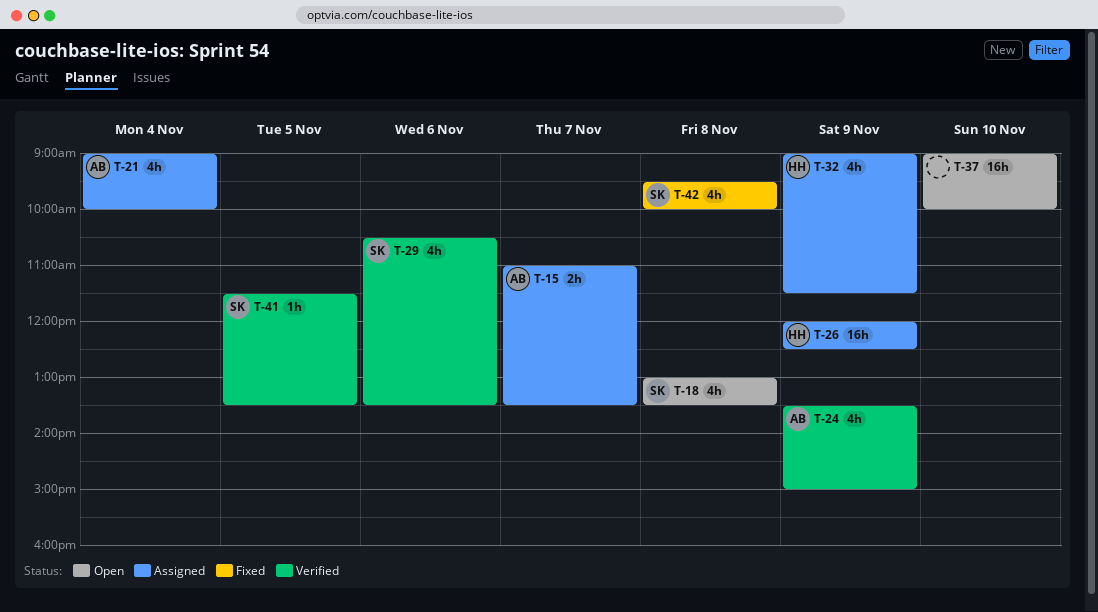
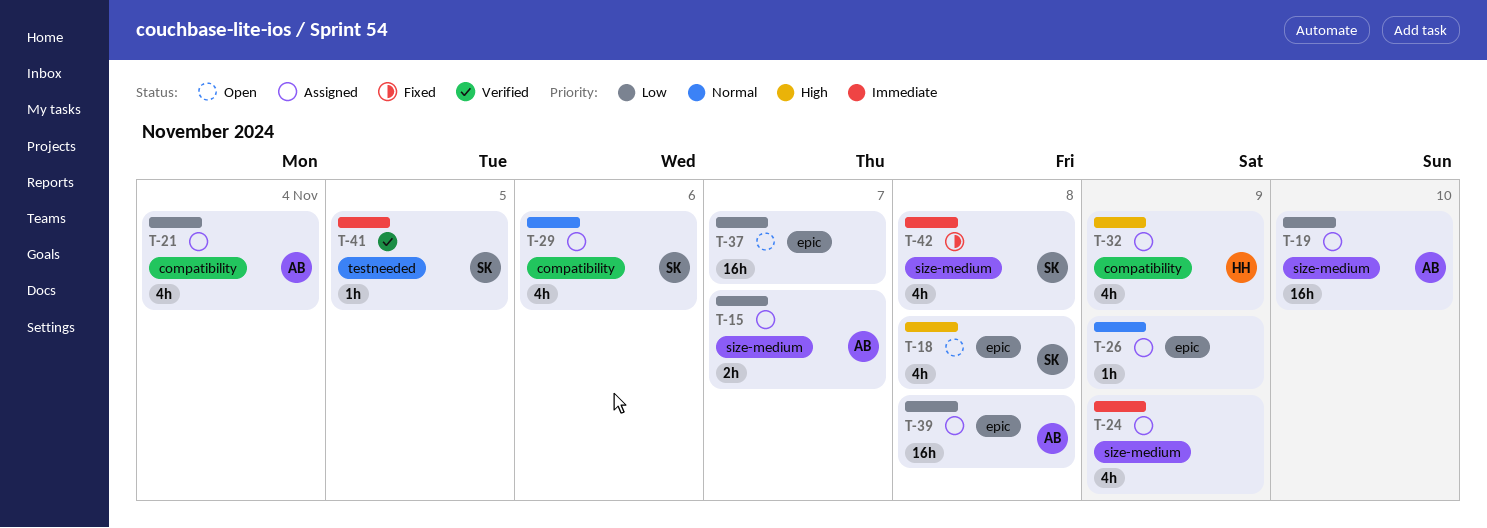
T-19: none -> present
T-24, status: Verified -> Assigned
T-24, owner: AB -> none
T-26, owner: HH -> none
T-26, estimate: 16h -> 1h
T-29, status: Verified -> Assigned
T-37, day: Nov 10 -> Nov 7
T-39: none -> present

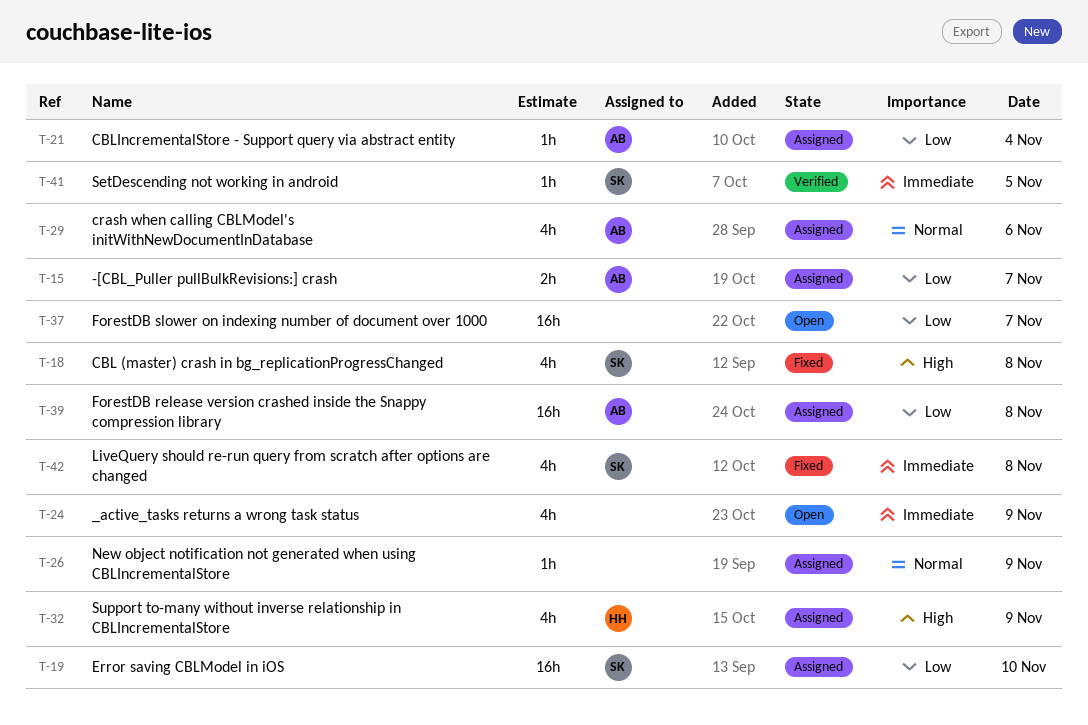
T-18, status: Open -> Fixed
T-19, owner: AB -> SK
T-21, estimate: 4h -> 1h
T-24, status: Assigned -> Open
T-29, owner: SK -> AB

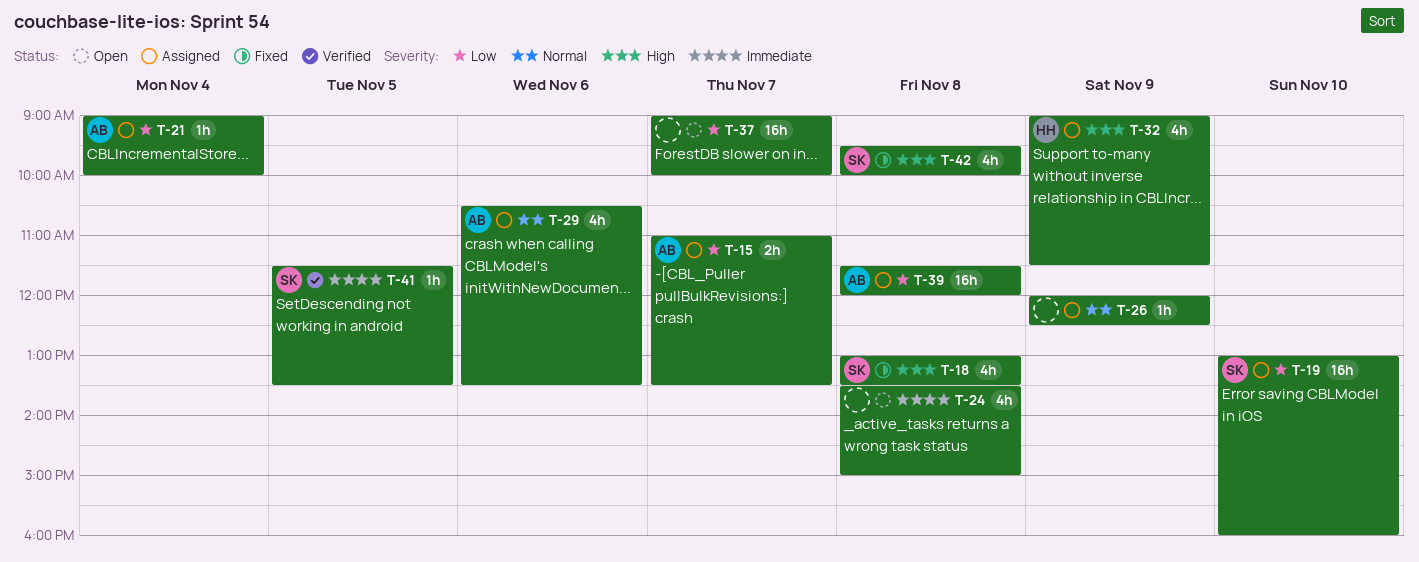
T-24, day: Nov 9 -> Nov 8
T-42, priority: Immediate -> High

